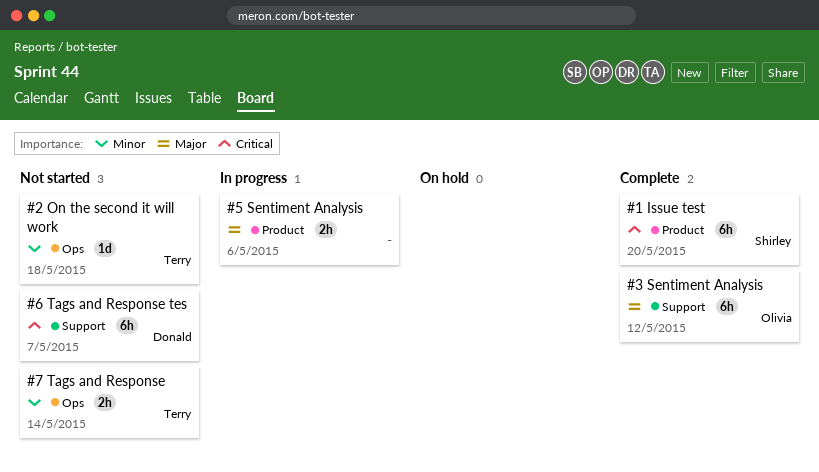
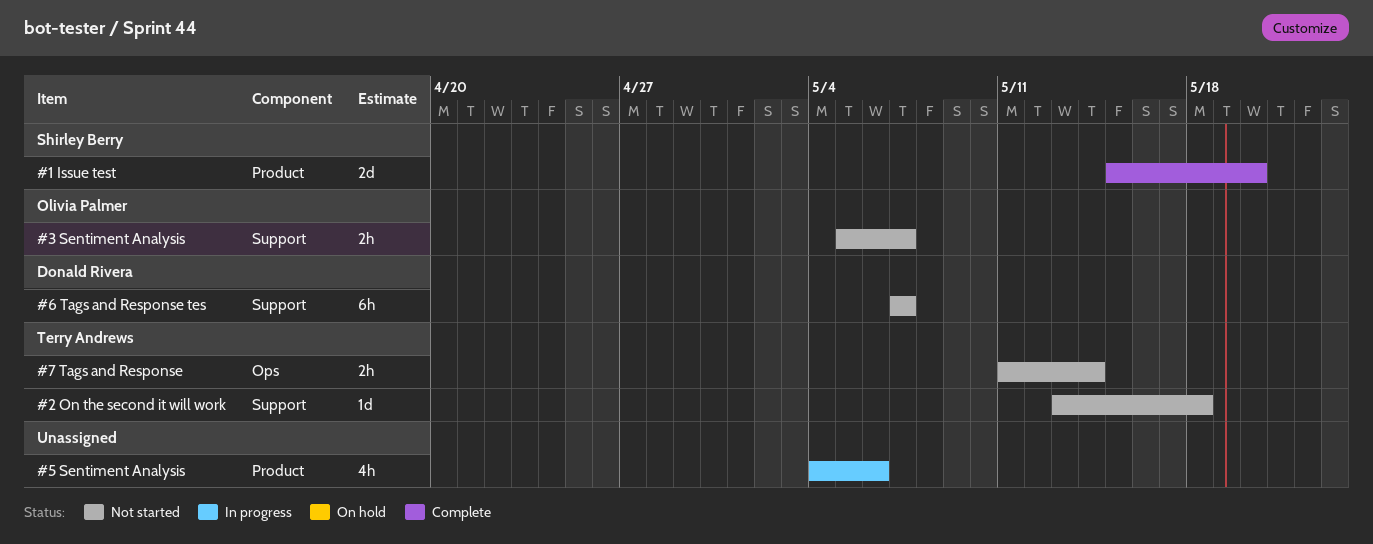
#1 Issue test, estimate: 6h -> 2d
#2 On the second it will work, label: Ops -> Support
#3 Sentiment Analysis, status: Complete -> Not started
#3 Sentiment Analysis, estimate: 6h -> 2h
#3 Sentiment Analysis, due: May 12 -> May 7
#5 Sentiment Analysis, estimate: 2h -> 4h

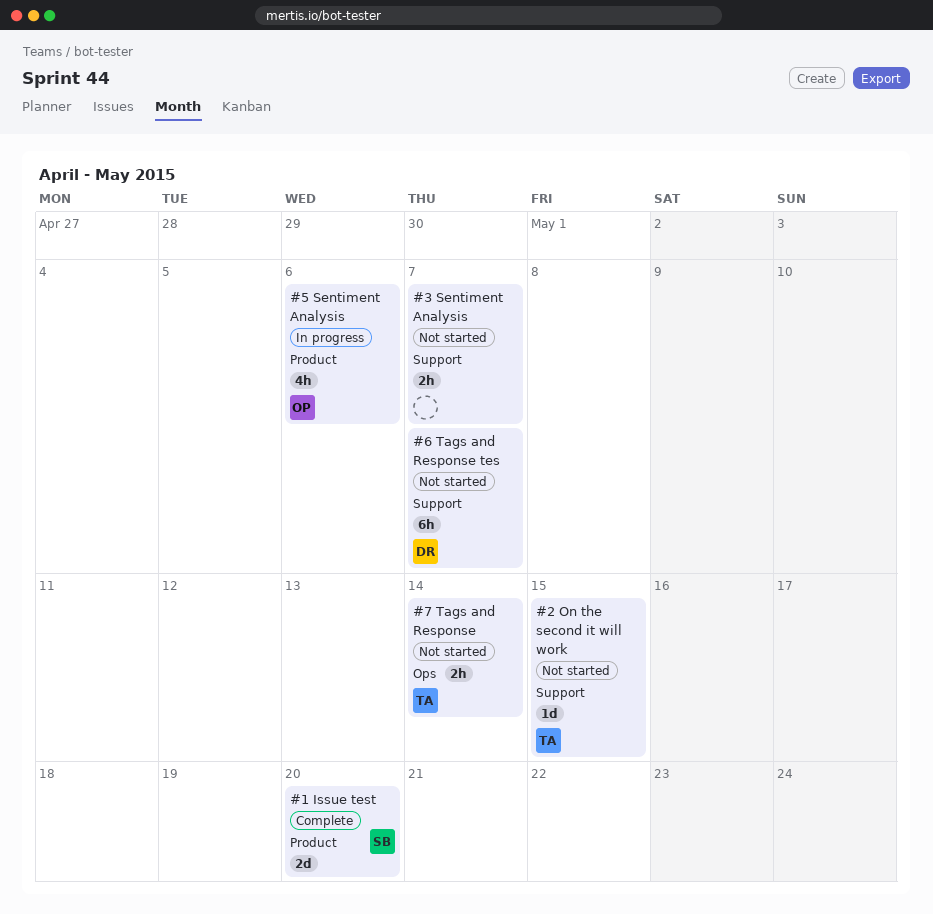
#2 On the second it will work, due: May 18 -> May 15
#3 Sentiment Analysis, owner: Olivia Palmer -> none
#5 Sentiment Analysis, owner: none -> Olivia Palmer

